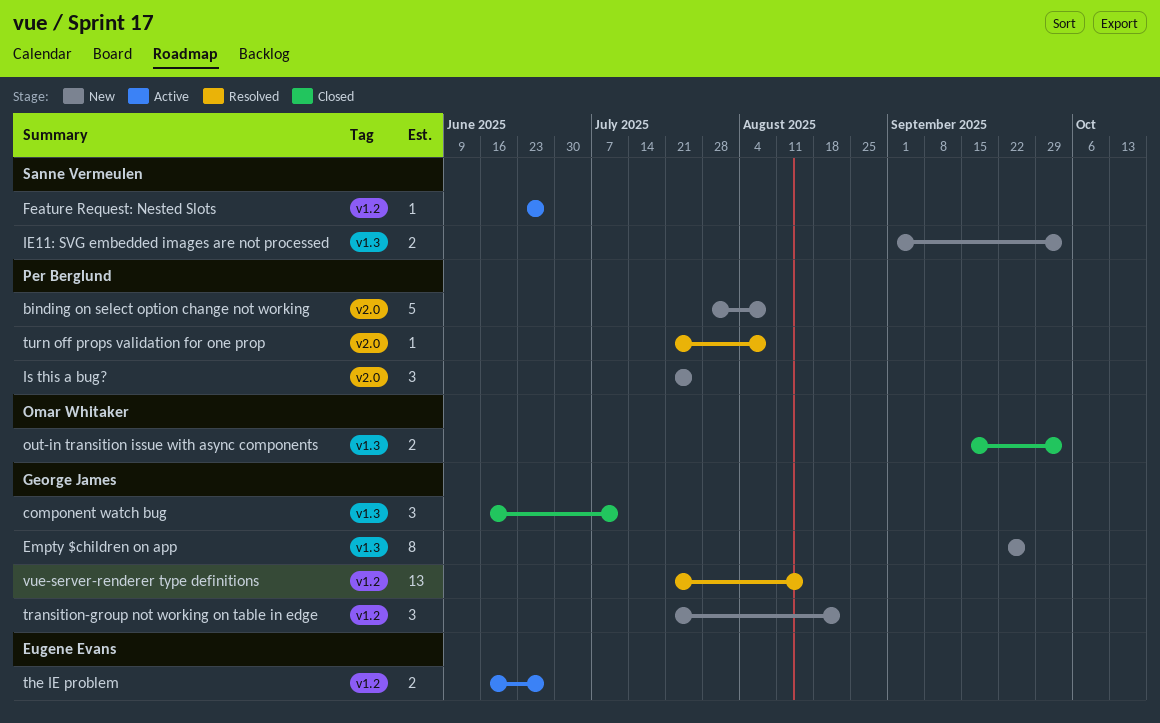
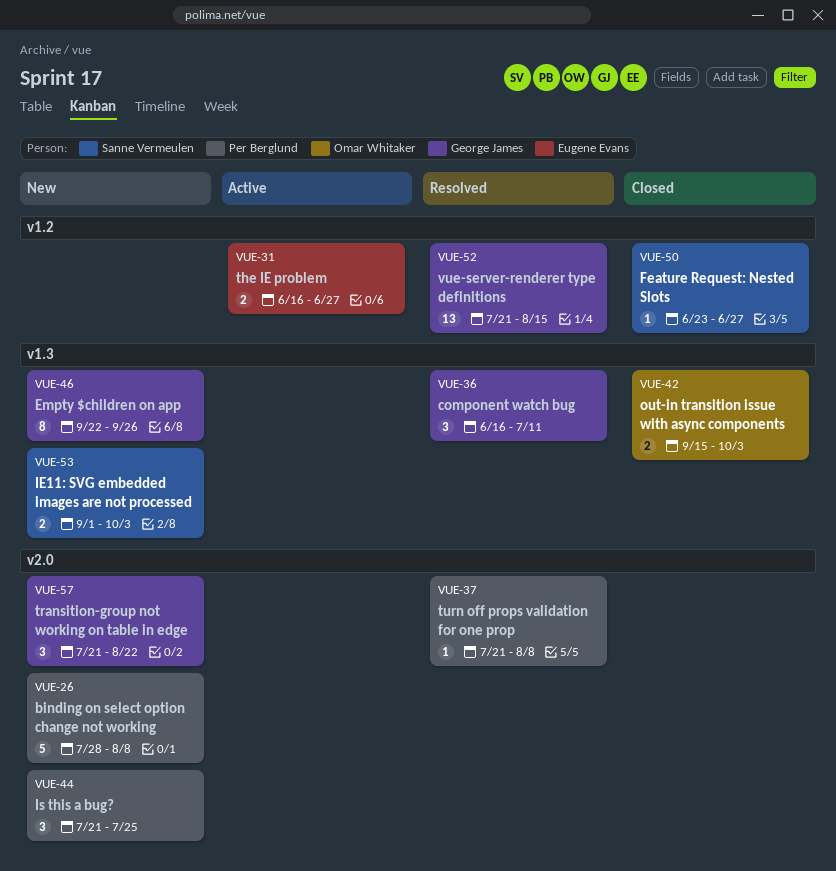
component watch bug, status: Closed -> Resolved
Feature Request: Nested Slots, status: Active -> Closed
transition-group not working on table in edge, label: v1.2 -> v2.0

